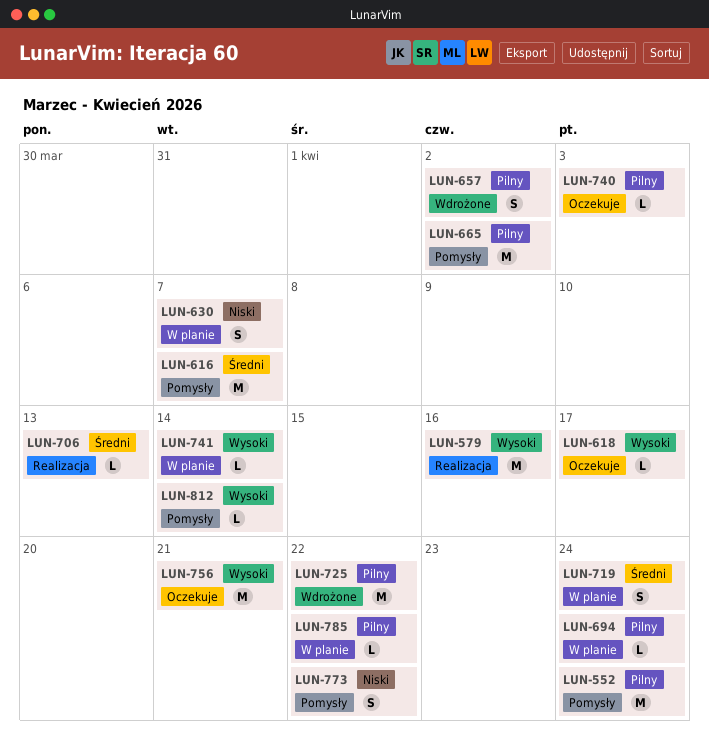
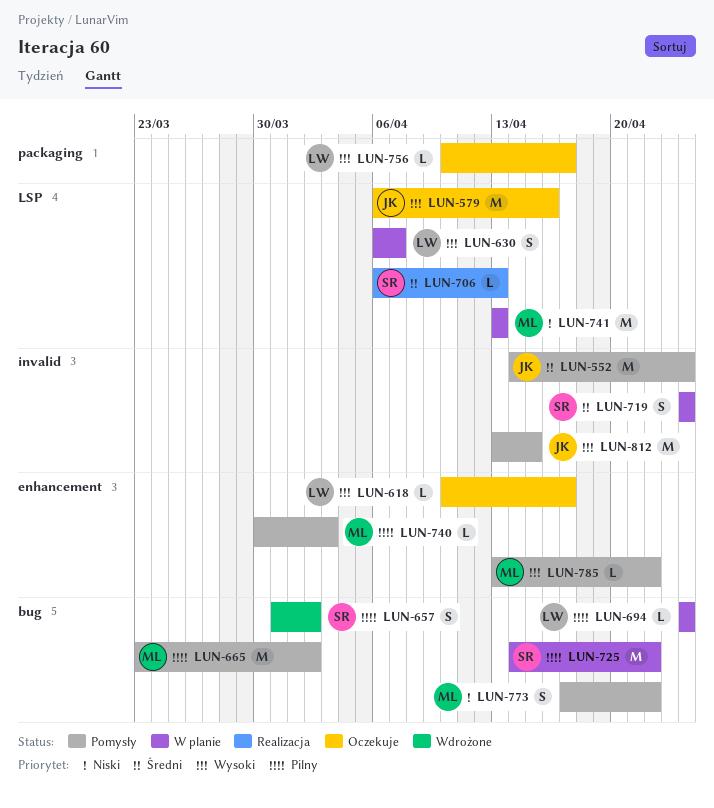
LUN-552, priority: Pilny -> Średni
LUN-579, status: Realizacja -> Oczekuje
LUN-616: present -> none
LUN-630, priority: Niski -> Wysoki
LUN-725, status: Wdrożone -> W planie
LUN-740, status: Oczekuje -> Pomysły
LUN-741, priority: Wysoki -> Niski
LUN-741, estimate: L -> M
LUN-741, due: Apr 14 -> Apr 13
LUN-756, estimate: M -> L
LUN-756, due: Apr 21 -> Apr 17
LUN-785, status: W planie -> Pomysły
LUN-785, priority: Pilny -> Wysoki
LUN-812, estimate: L -> M
LUN-812, due: Apr 14 -> Apr 15

